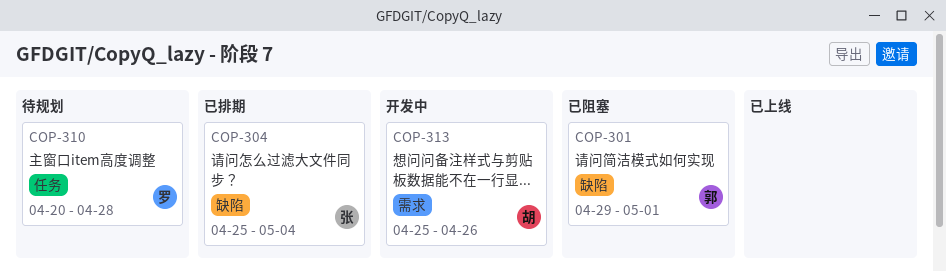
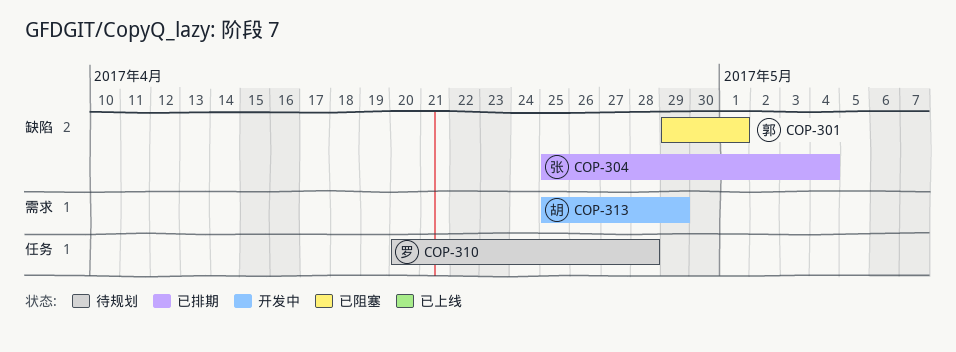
COP-313, due: Apr 26 -> Apr 29

